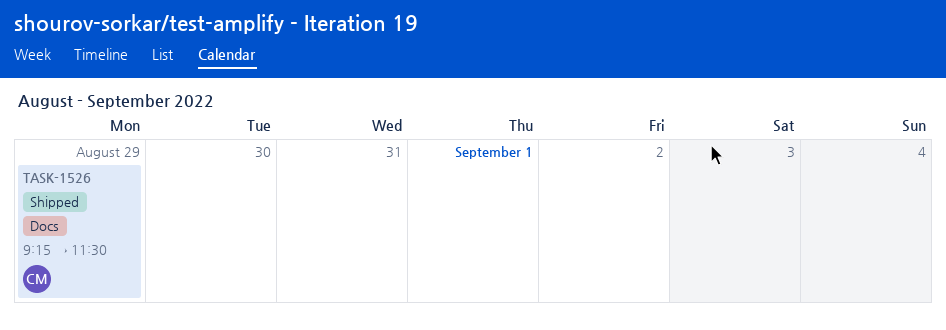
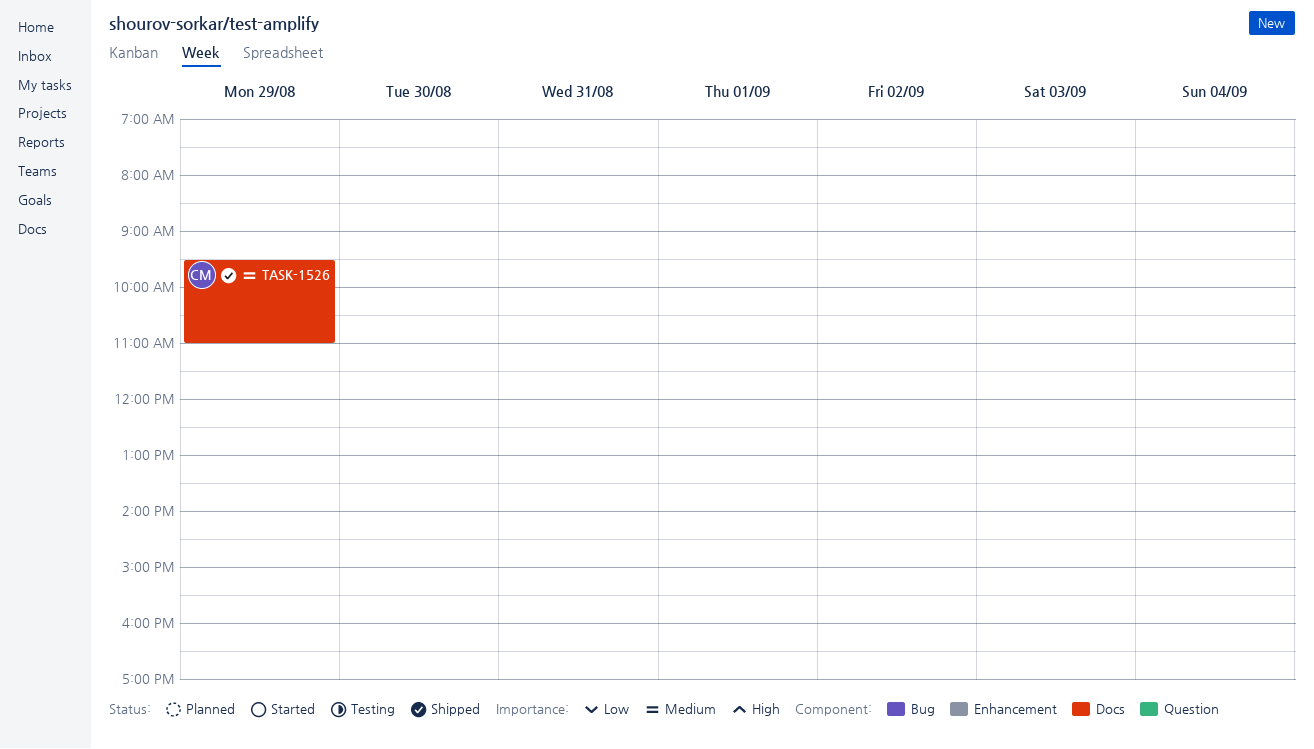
TASK-1526, begins: 09:15 -> 09:30
TASK-1526, ends: 11:30 -> 11:00

